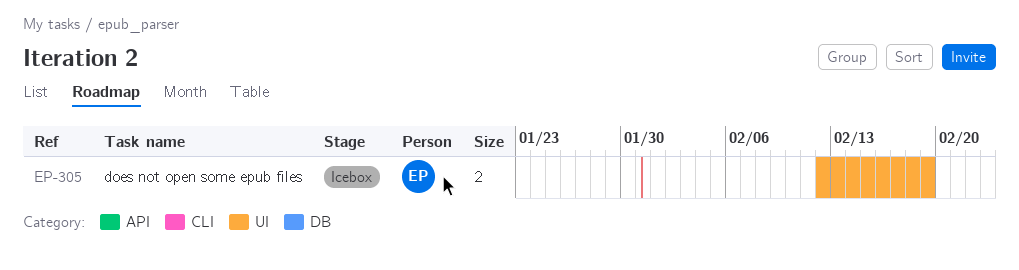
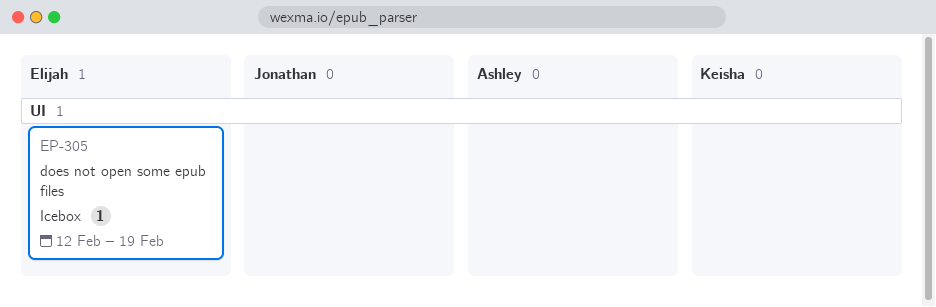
EP-305, estimate: 2 -> 1

